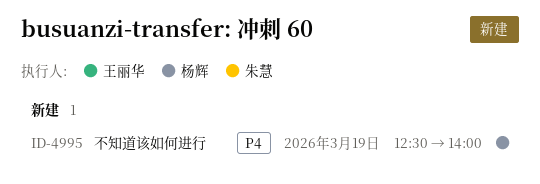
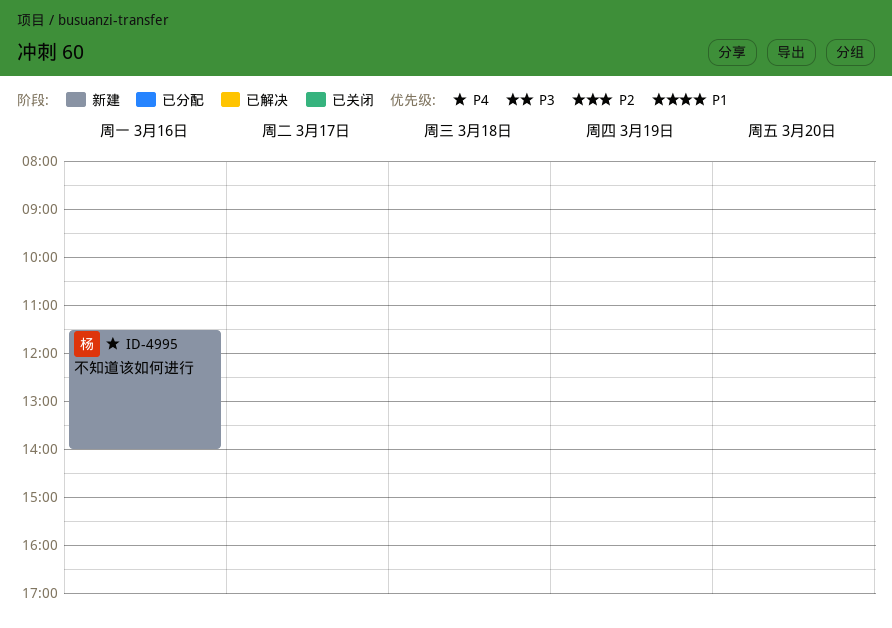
ID-4995, day: Mar 19 -> Mar 16
ID-4995, begins: 12:30 -> 11:30

